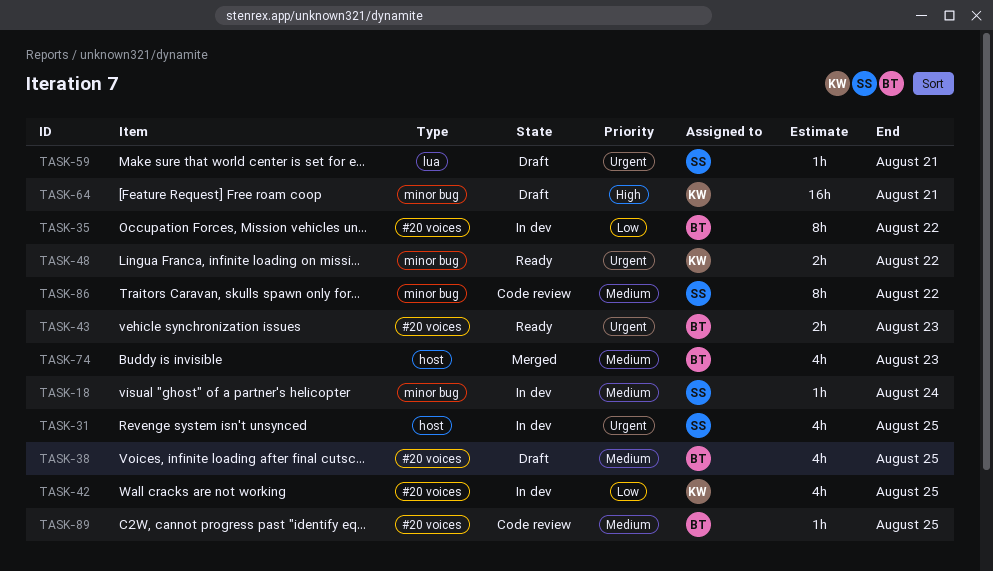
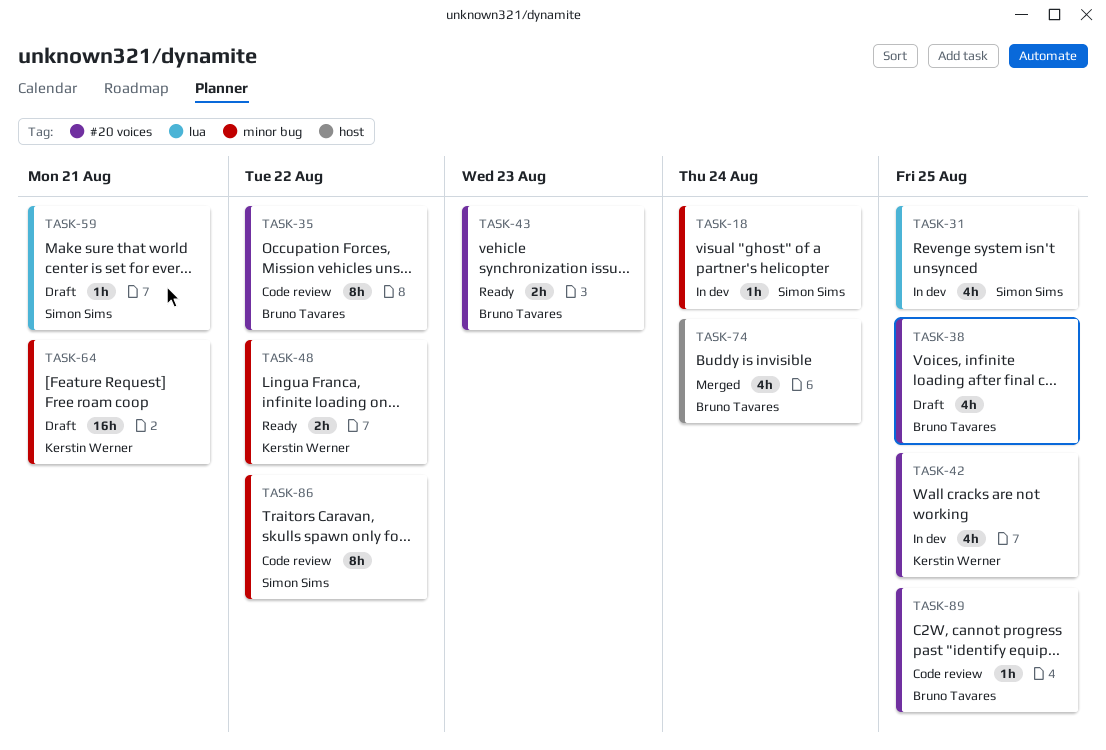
TASK-31, label: host -> lua
TASK-35, status: In dev -> Code review
TASK-74, due: Aug 23 -> Aug 24

